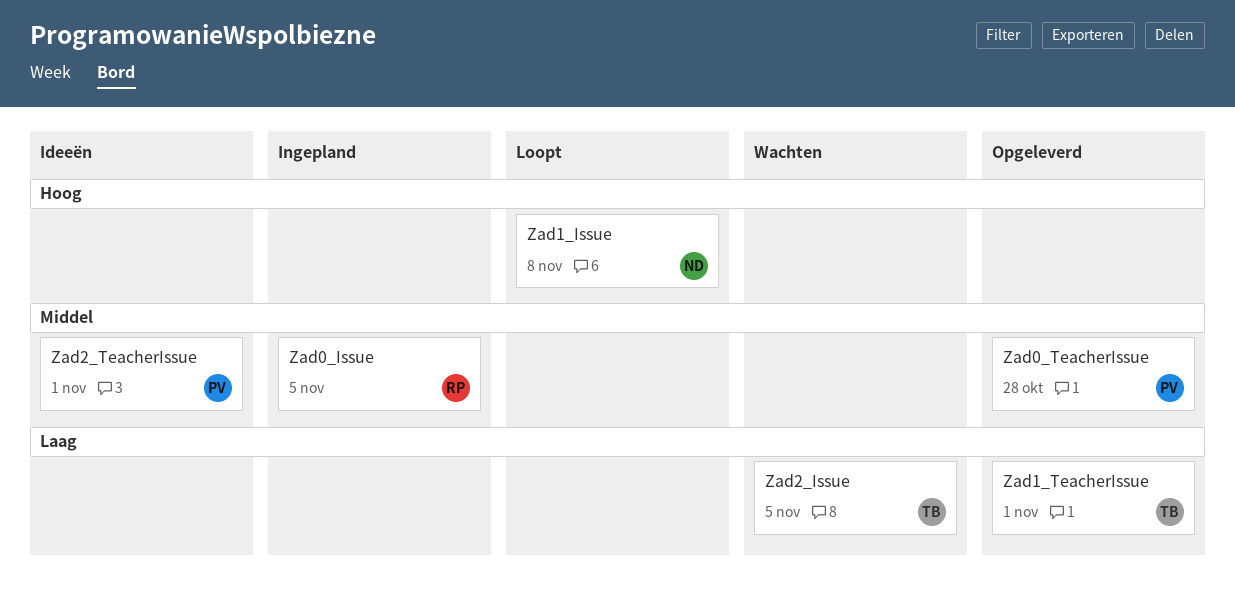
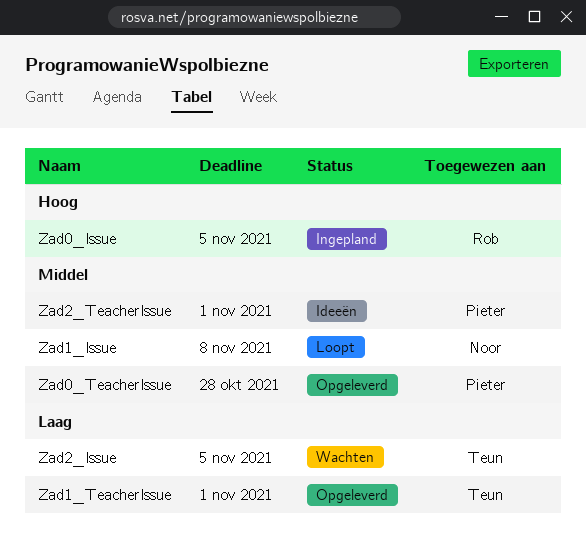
Zad0_Issue, priority: Middel -> Hoog
Zad1_Issue, priority: Hoog -> Middel

